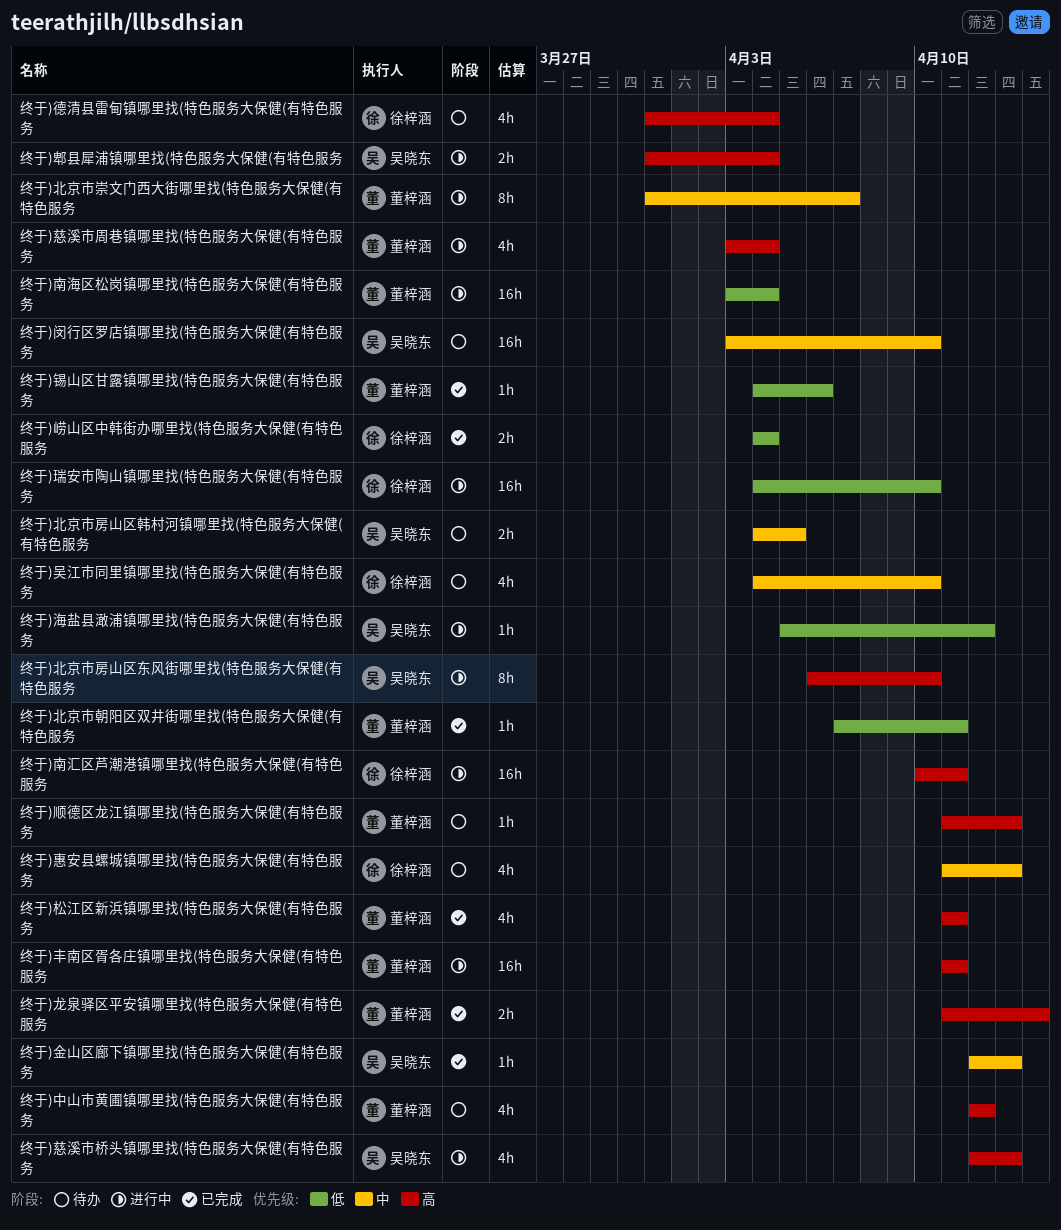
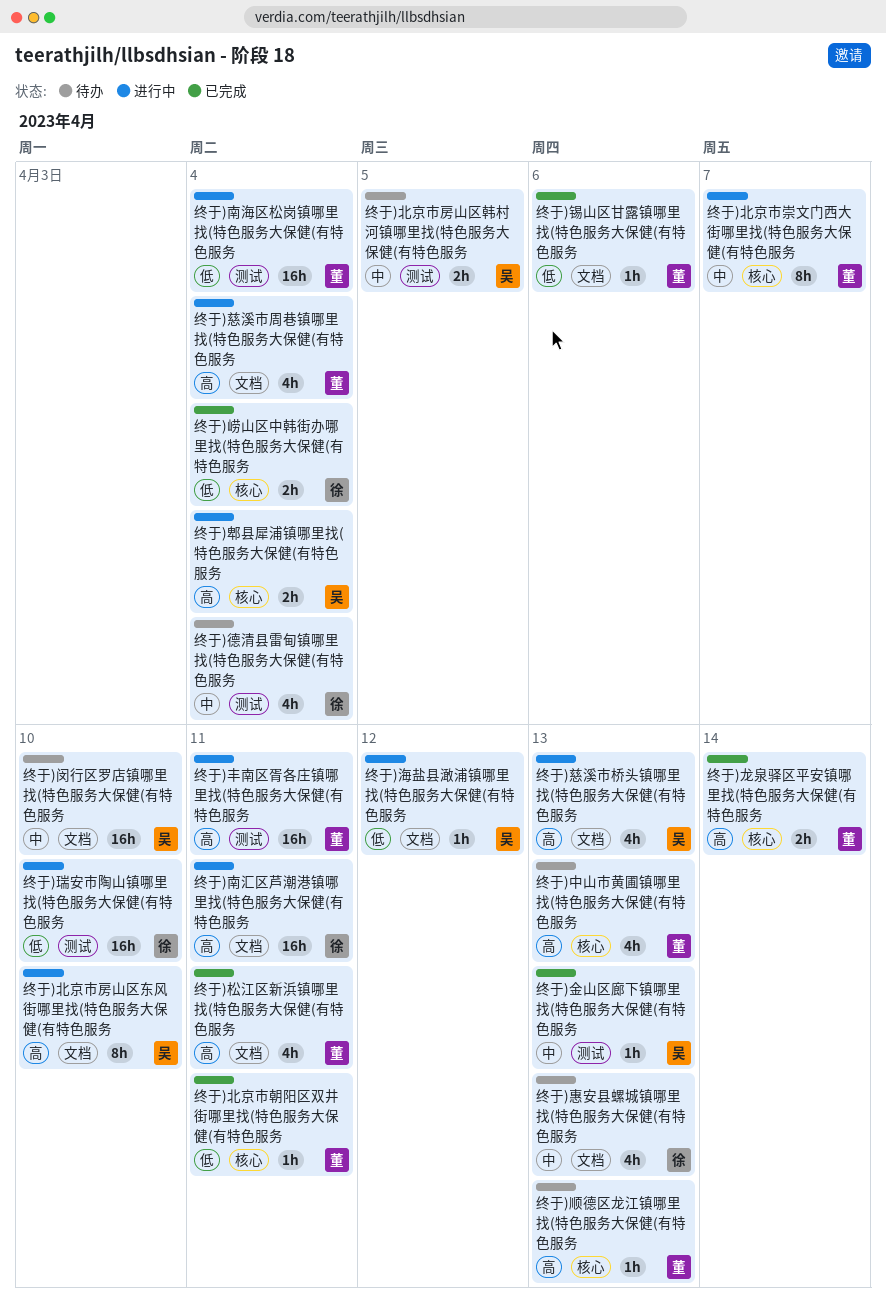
终于)中山市黄圃镇哪里找(特色服务大保健(有特色服务, due: Apr 12 -> Apr 13
终于)吴江市同里镇哪里找(特色服务大保健(有特色服务: present -> none
终于)德清县雷甸镇哪里找(特色服务大保健(有特色服务, priority: 高 -> 中

